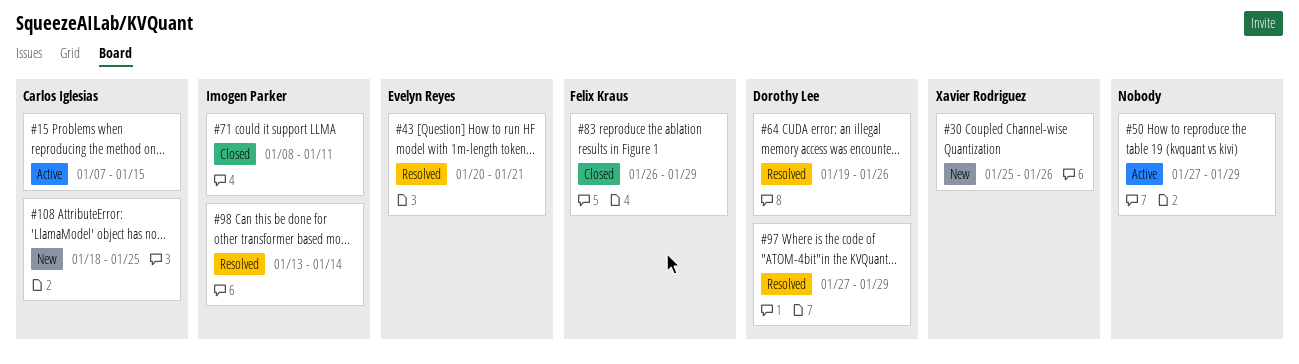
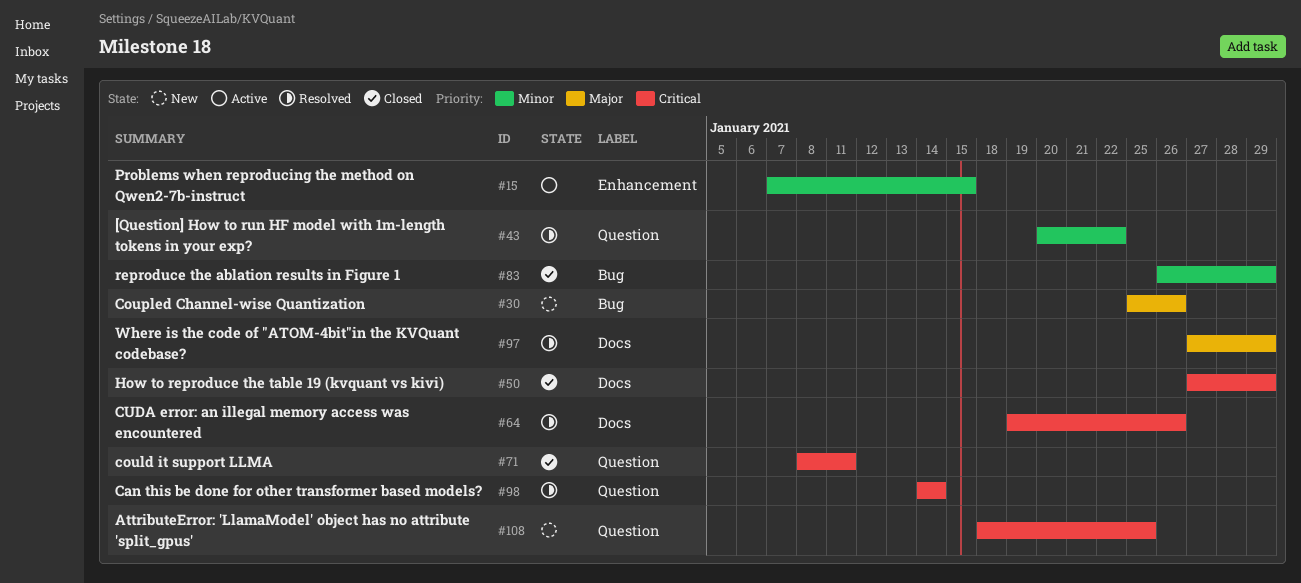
#43, due: Jan 21 -> Jan 22
#50, status: Active -> Closed
#98, start: Jan 13 -> Jan 14

